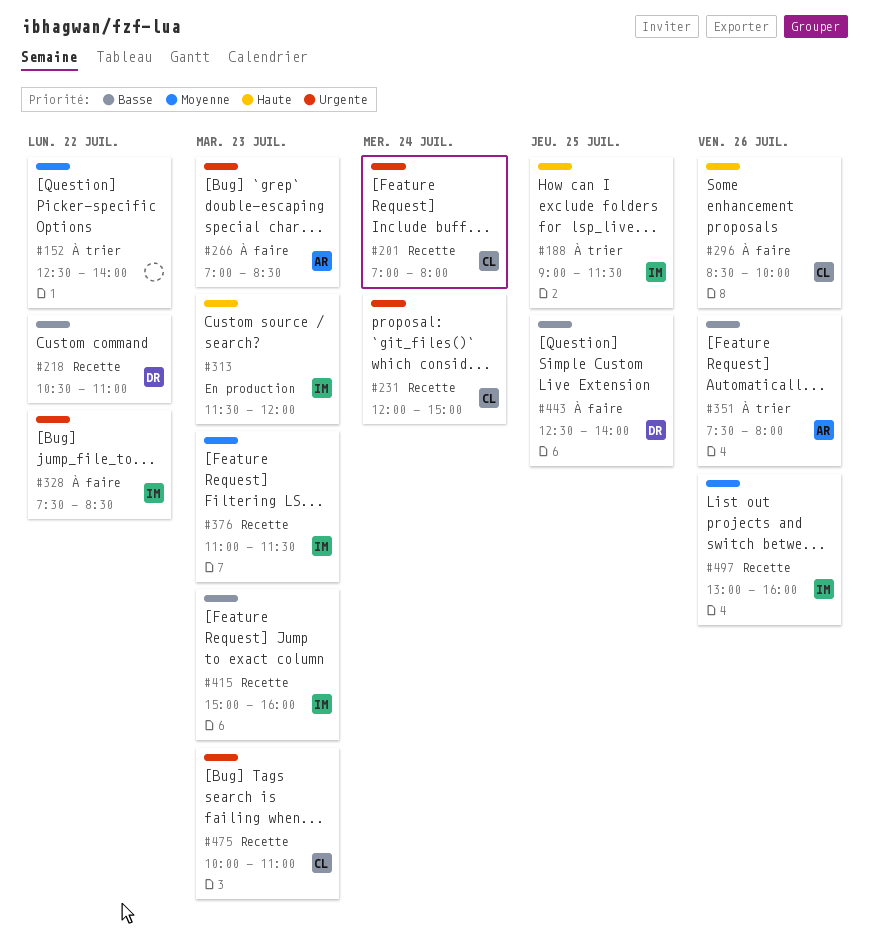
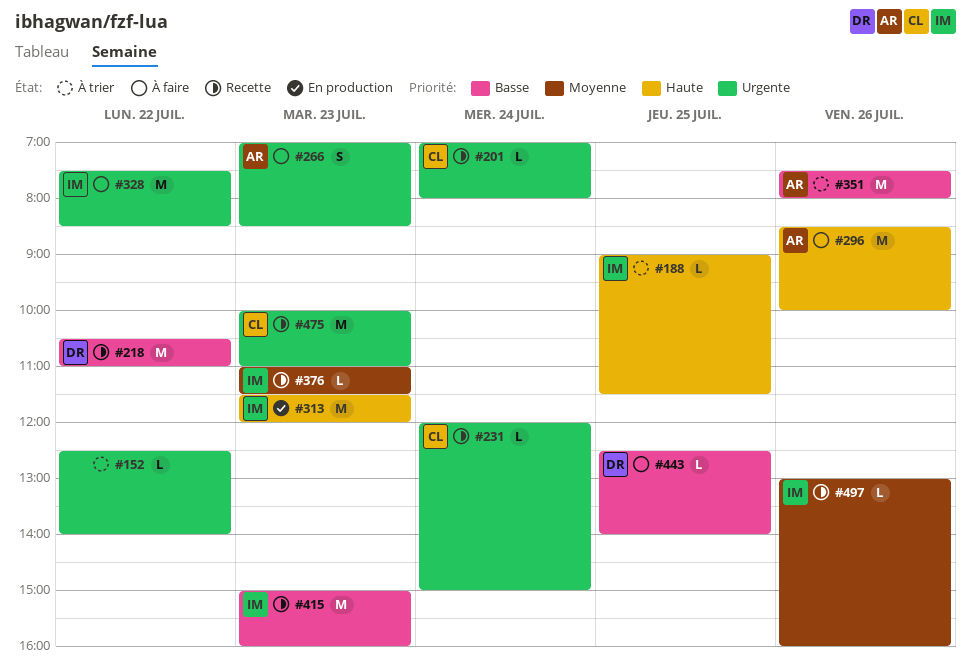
#152, priority: Moyenne -> Urgente
#296, owner: CL -> AR

